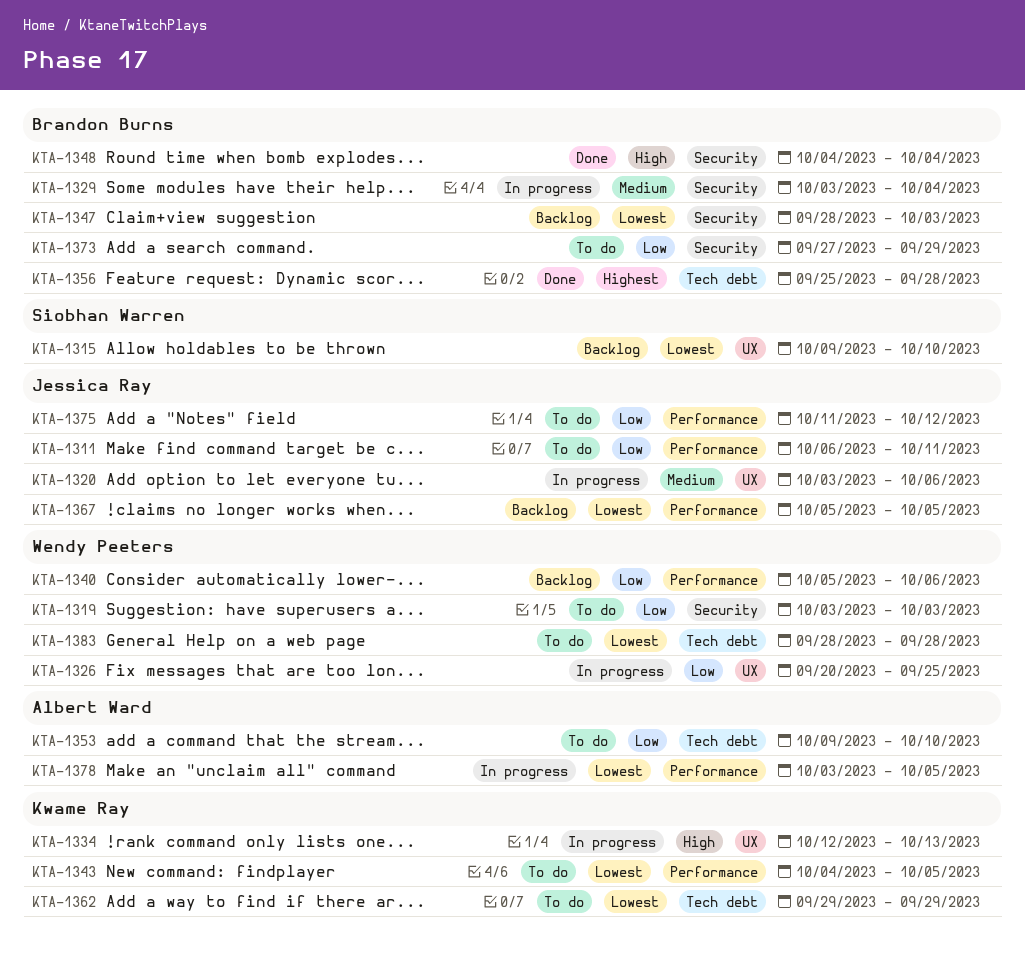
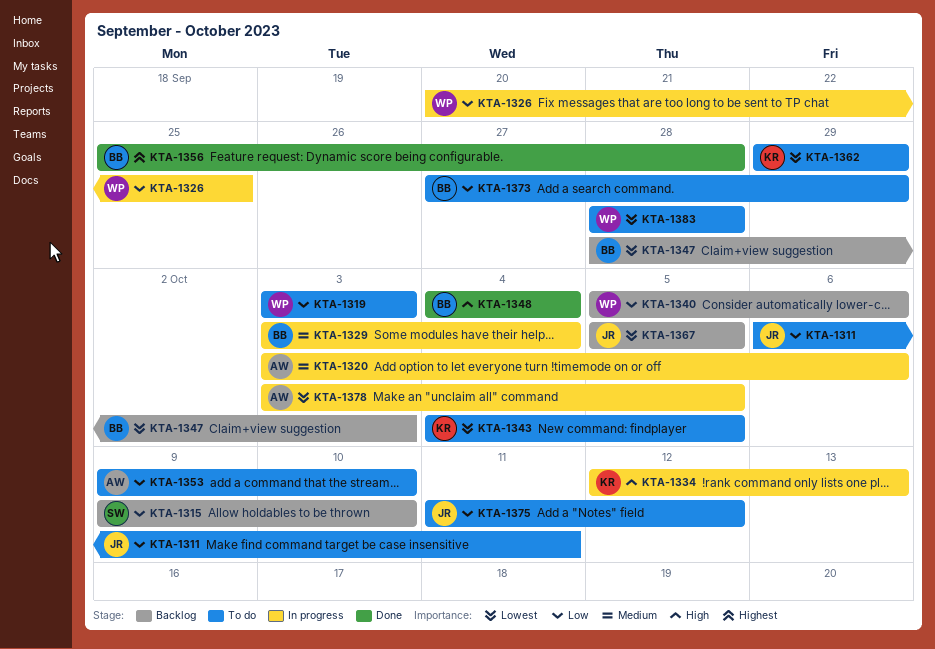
KTA-1315, priority: Lowest -> Low
KTA-1320, owner: Jessica Ray -> Albert Ward

